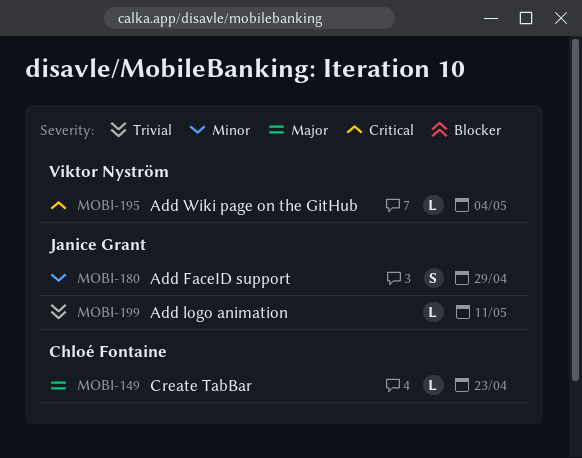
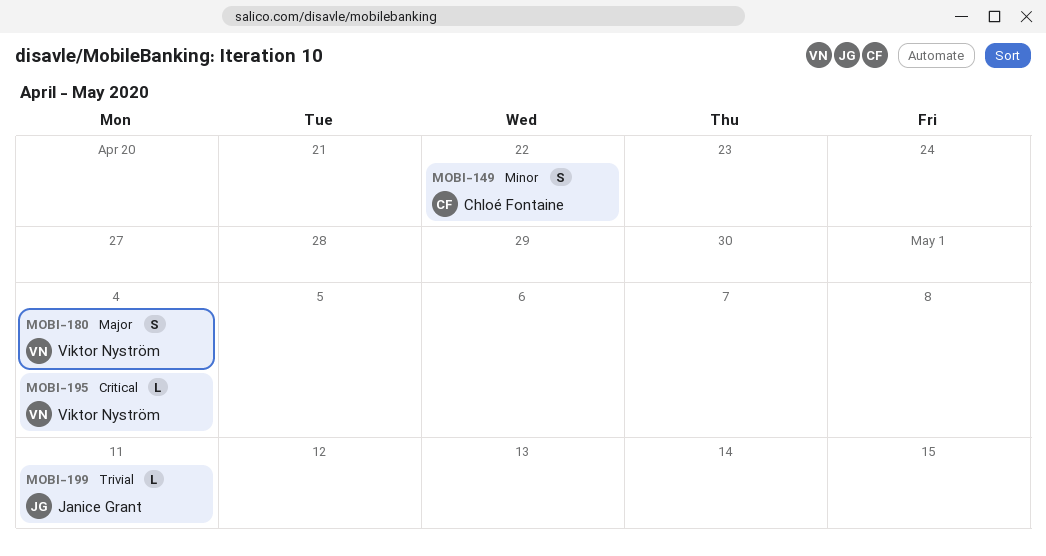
MOBI-149, priority: Major -> Minor
MOBI-149, estimate: L -> S
MOBI-149, due: Apr 23 -> Apr 22
MOBI-180, owner: Janice Grant -> Viktor Nyström
MOBI-180, priority: Minor -> Major
MOBI-180, due: Apr 29 -> May 4

